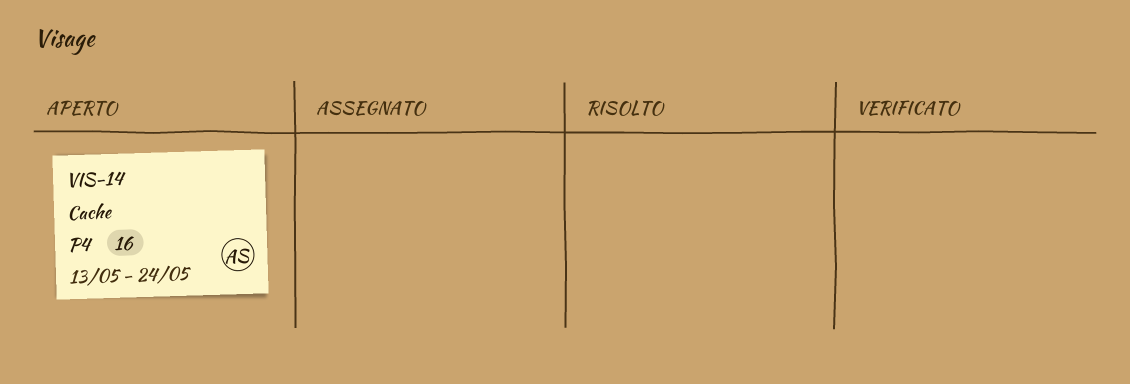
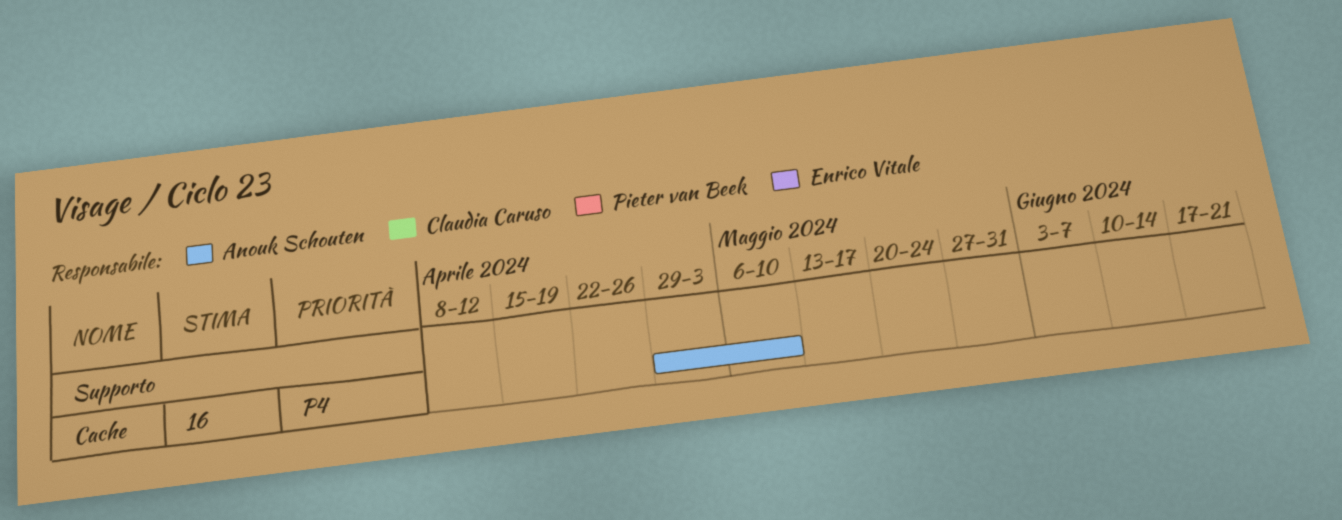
Cache, start: May 13 -> Apr 29
Cache, due: May 24 -> May 10

